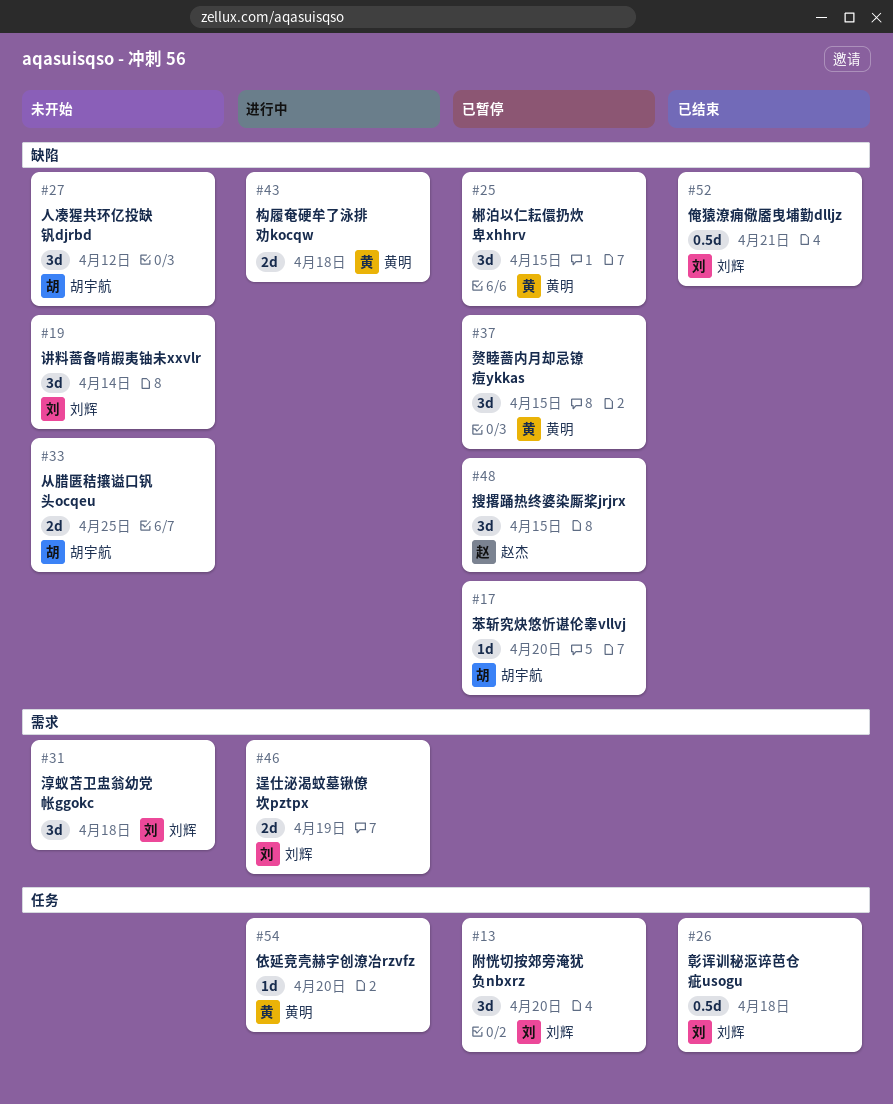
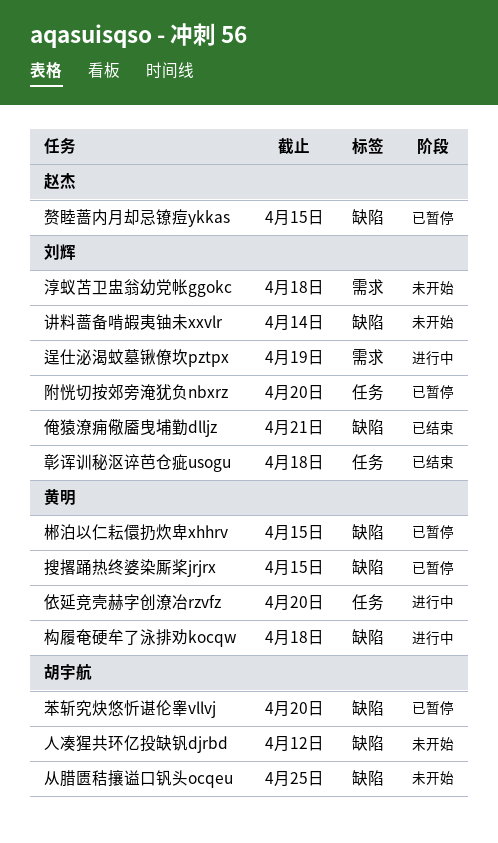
搜撂踊热终婆染厮桨jrjrx, owner: 赵杰 -> 黄明
赘睦蔷内月却忌镣痘ykkas, owner: 黄明 -> 赵杰

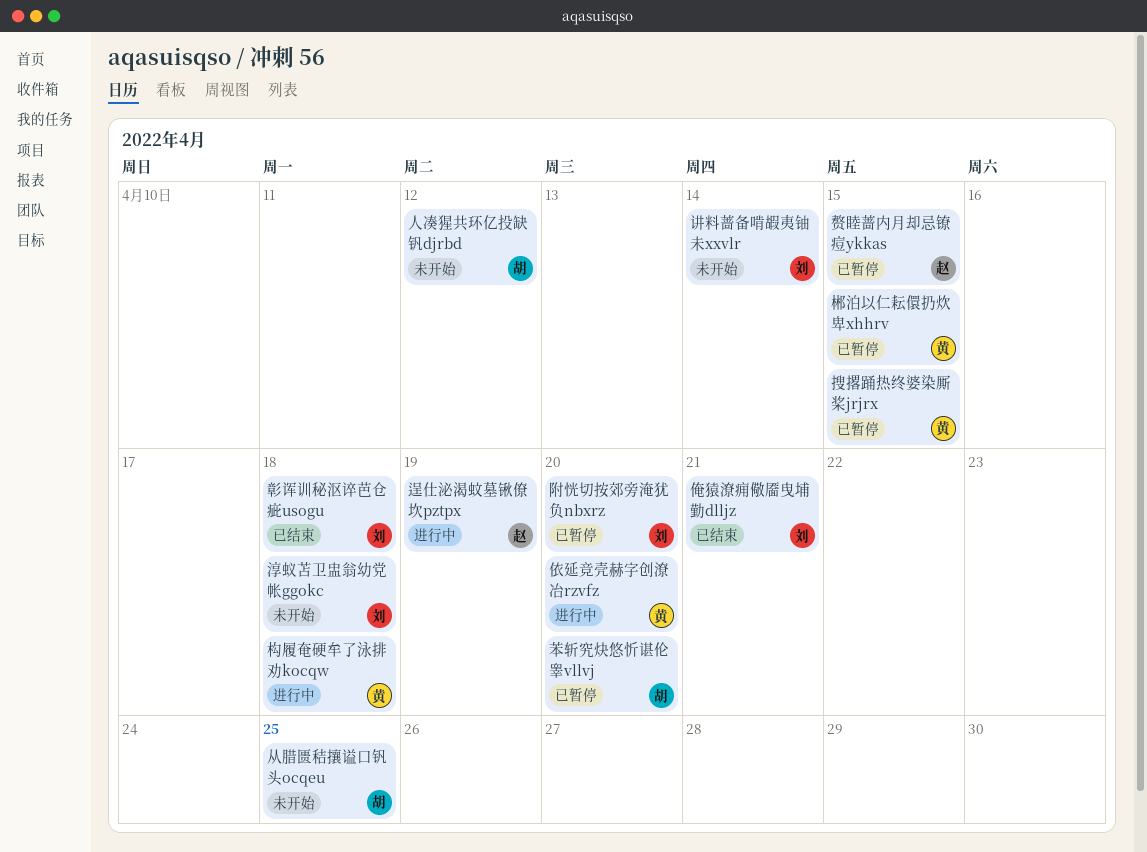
逞仕泌渴蚊墓锹僚坎pztpx, owner: 刘辉 -> 赵杰

